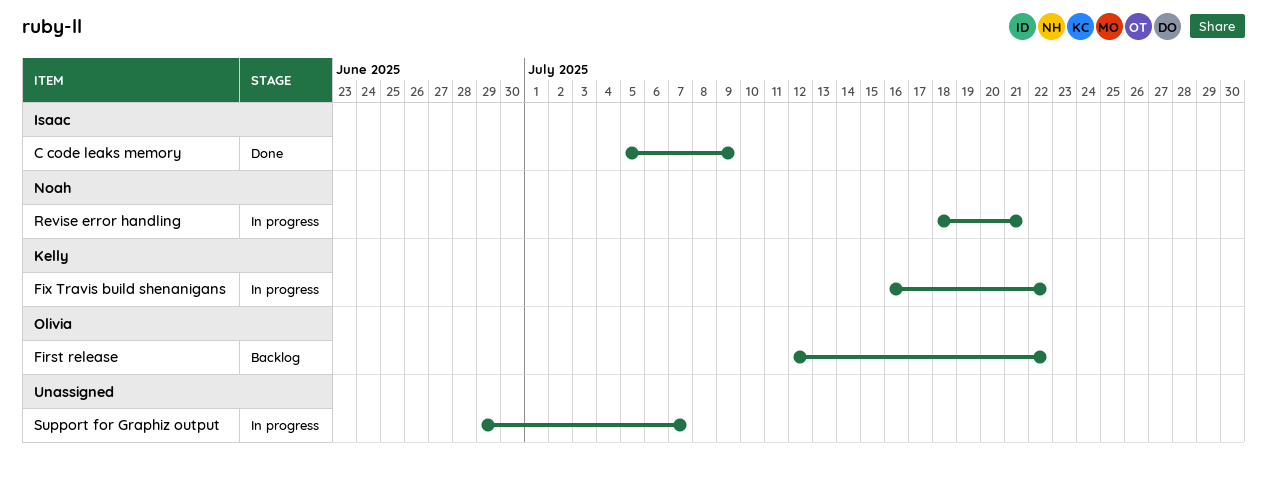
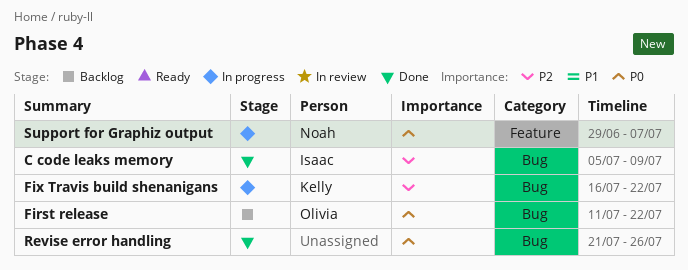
First release, start: Jul 12 -> Jul 11
Revise error handling, status: In progress -> Done
Revise error handling, owner: Noah -> none
Revise error handling, start: Jul 18 -> Jul 21
Revise error handling, due: Jul 21 -> Jul 26
Support for Graphiz output, owner: none -> Noah

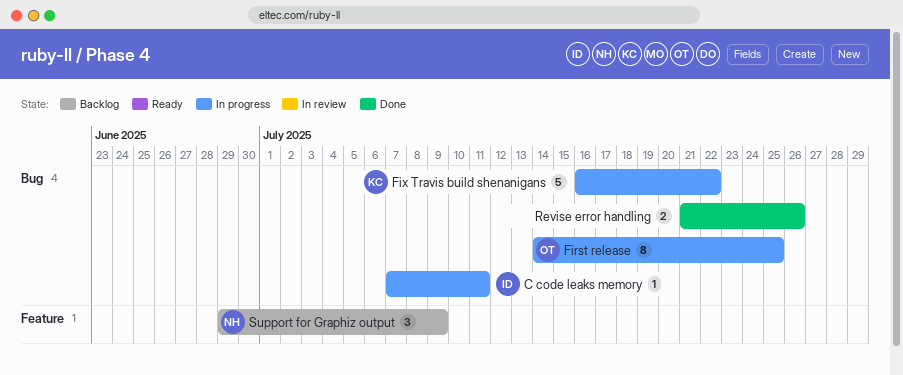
C code leaks memory, status: Done -> In progress
C code leaks memory, start: Jul 5 -> Jul 7
C code leaks memory, due: Jul 9 -> Jul 11
First release, status: Backlog -> In progress
First release, start: Jul 11 -> Jul 14
First release, due: Jul 22 -> Jul 25
Support for Graphiz output, status: In progress -> Backlog
Support for Graphiz output, due: Jul 7 -> Jul 9

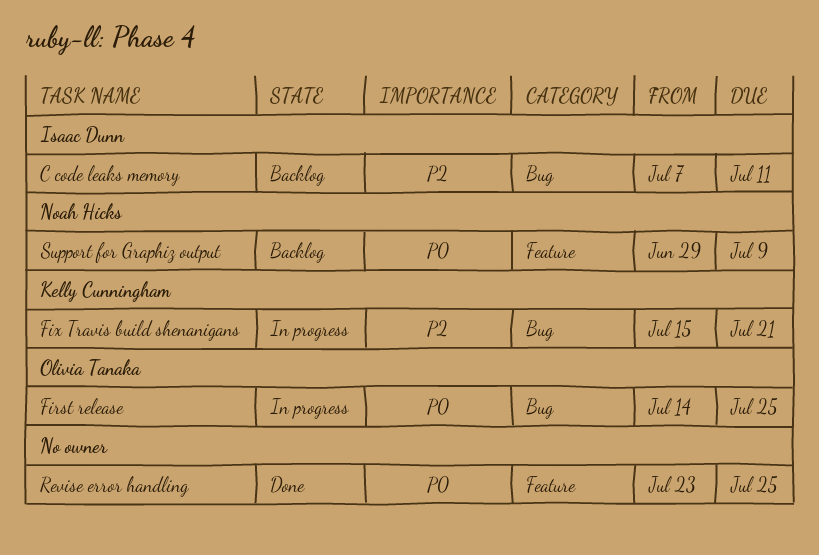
C code leaks memory, status: In progress -> Backlog
Fix Travis build shenanigans, start: Jul 16 -> Jul 15
Fix Travis build shenanigans, due: Jul 22 -> Jul 21
Revise error handling, label: Bug -> Feature
Revise error handling, start: Jul 21 -> Jul 23
Revise error handling, due: Jul 26 -> Jul 25

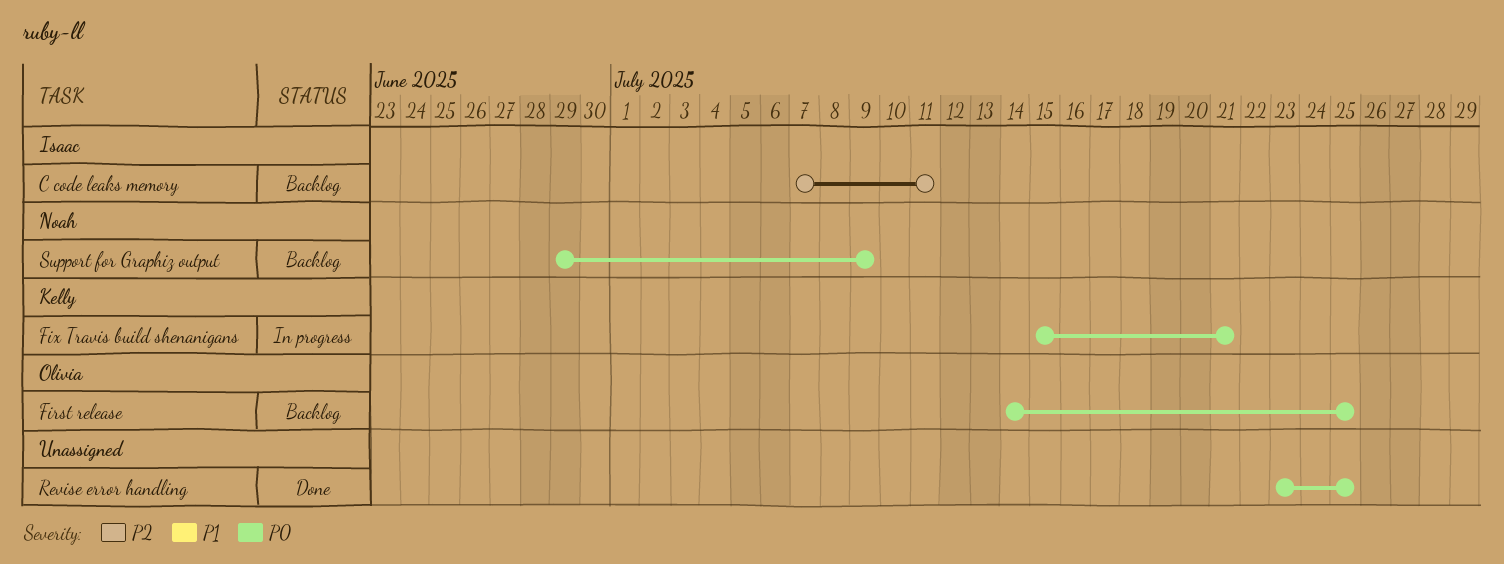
First release, status: In progress -> Backlog
Fix Travis build shenanigans, priority: P2 -> P0

